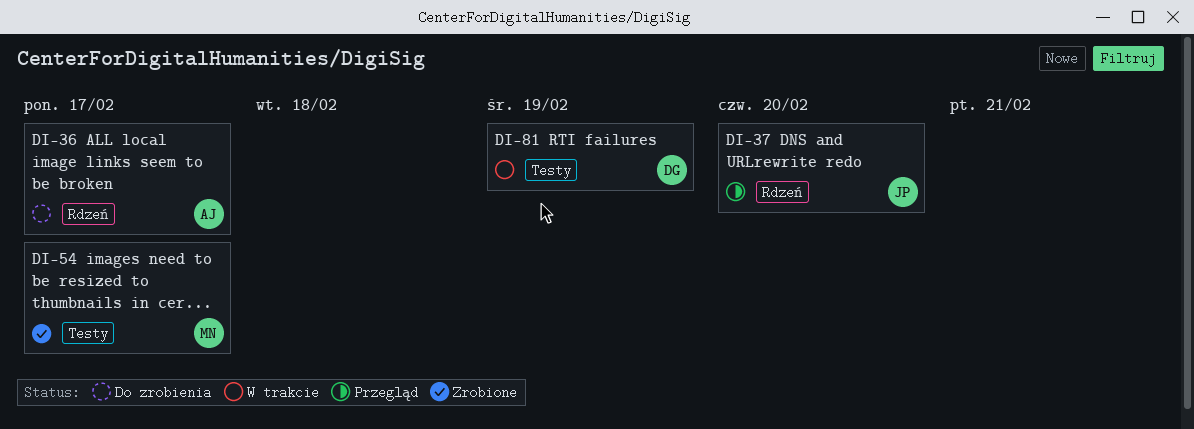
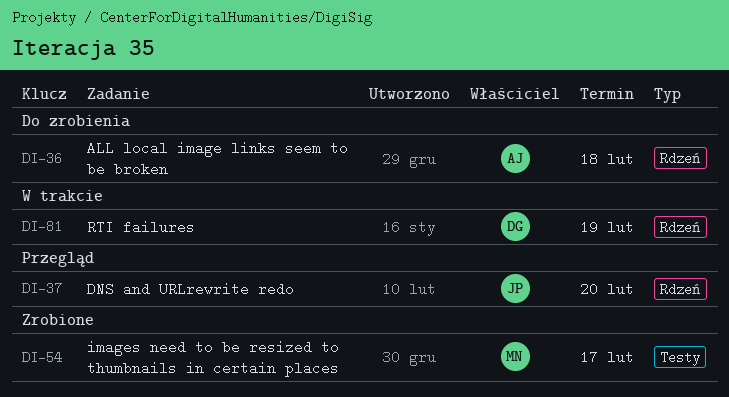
DI-36, due: Feb 17 -> Feb 18
DI-81, label: Testy -> Rdzeń

